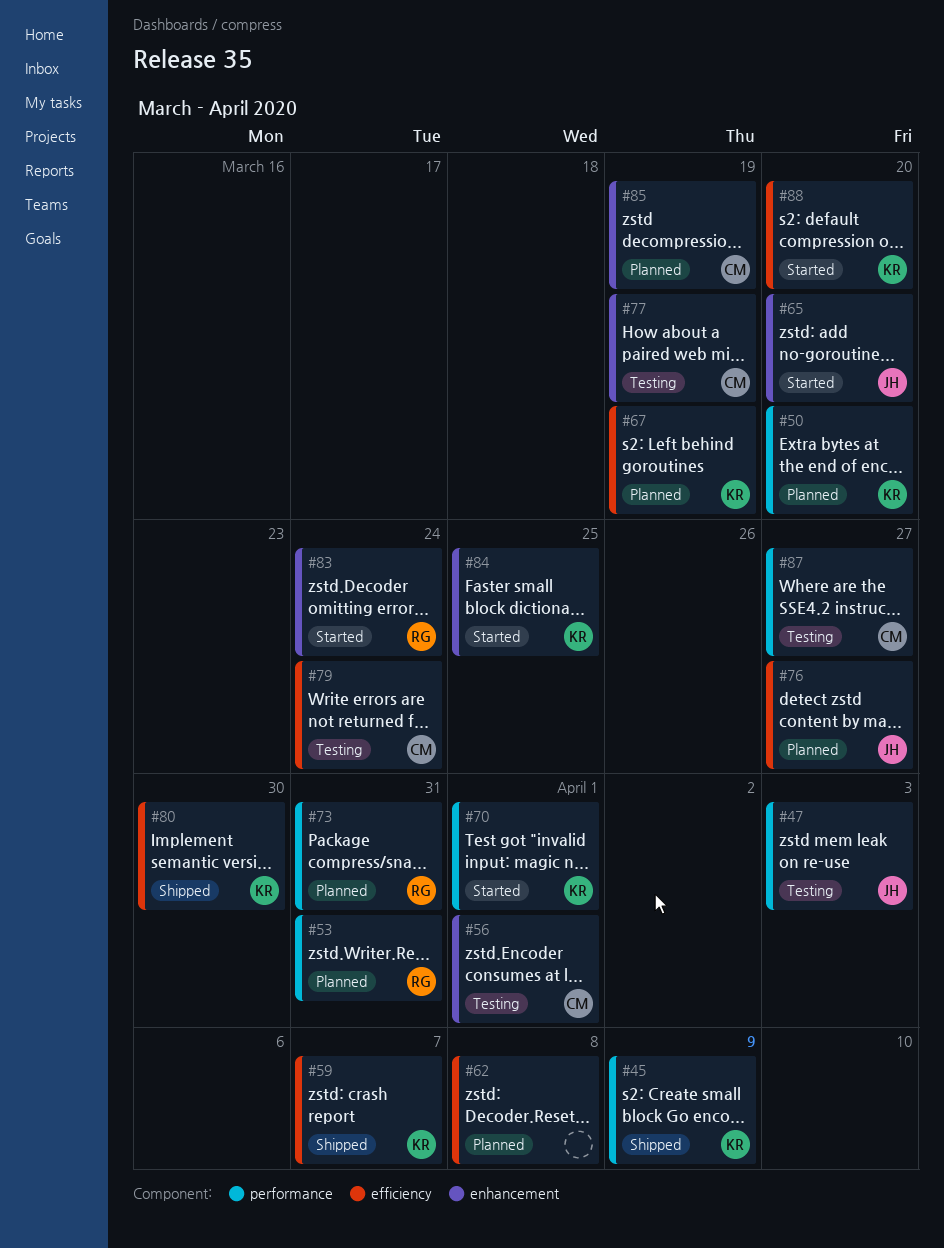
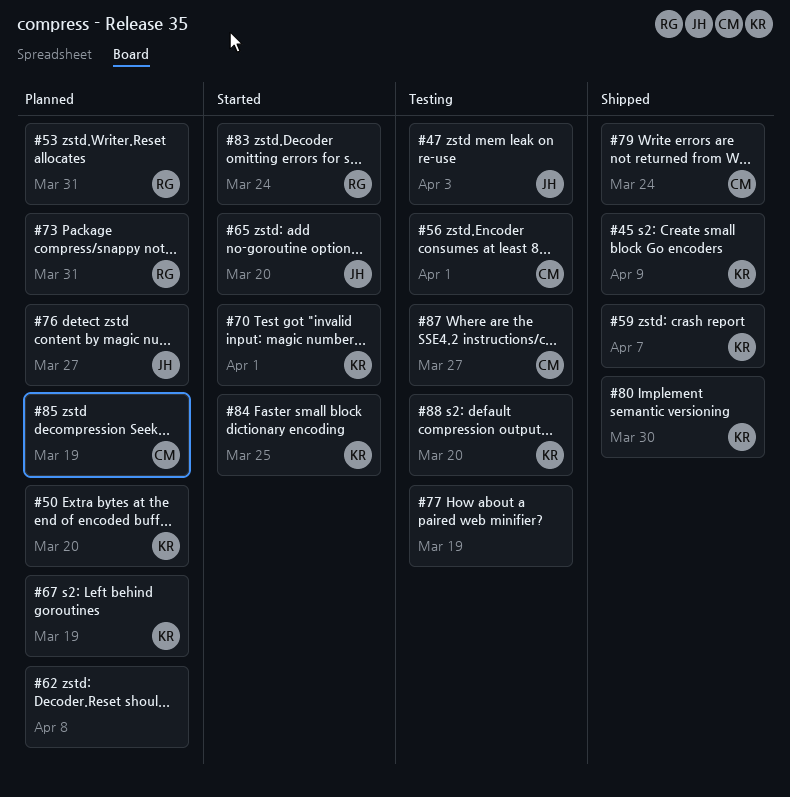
#77, owner: CM -> none
#79, status: Testing -> Shipped
#88, status: Started -> Testing

